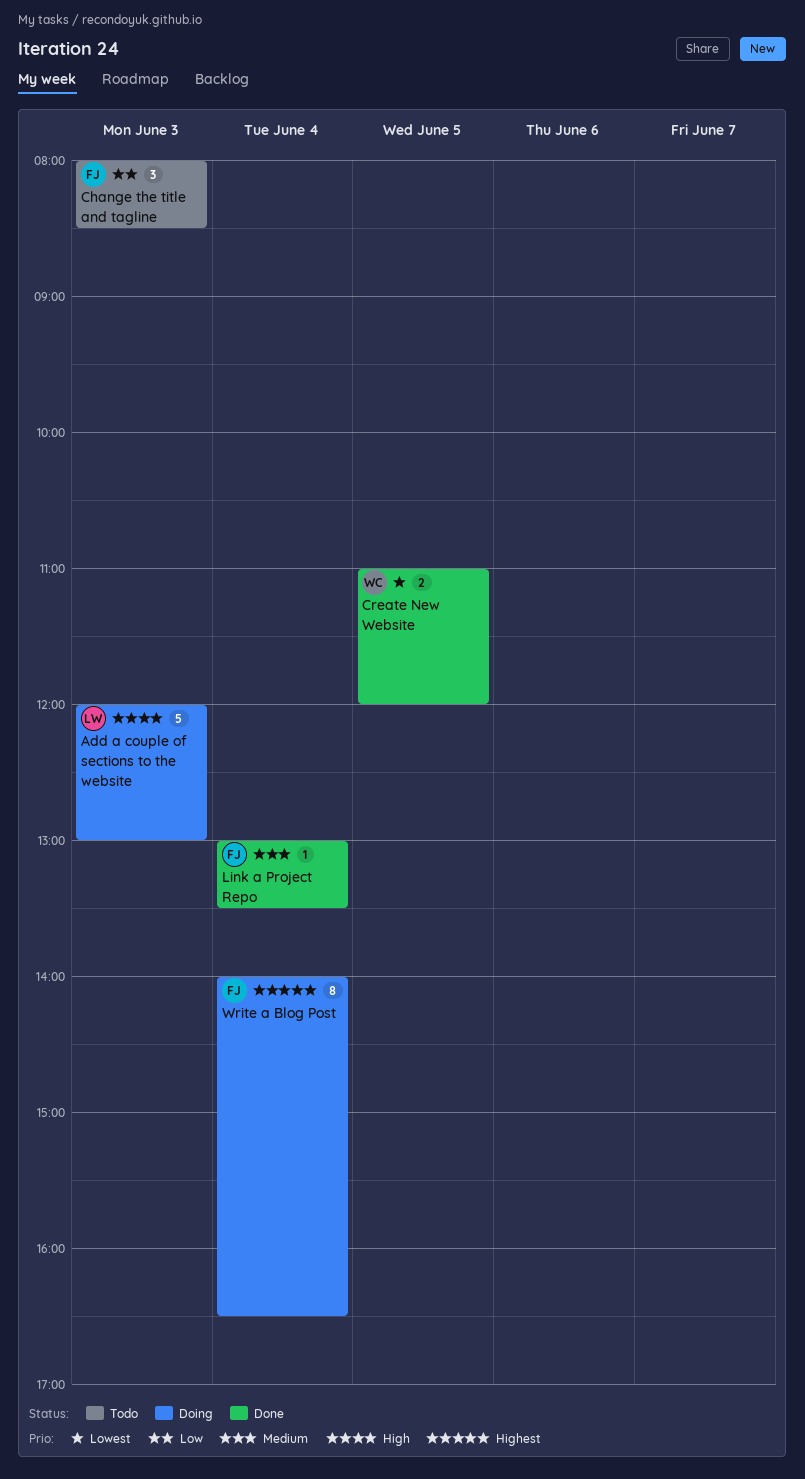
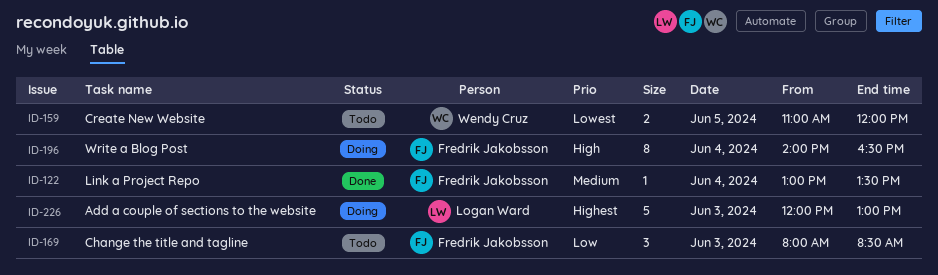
Add a couple of sections to the website, priority: High -> Highest
Create New Website, status: Done -> Todo
Write a Blog Post, priority: Highest -> High

